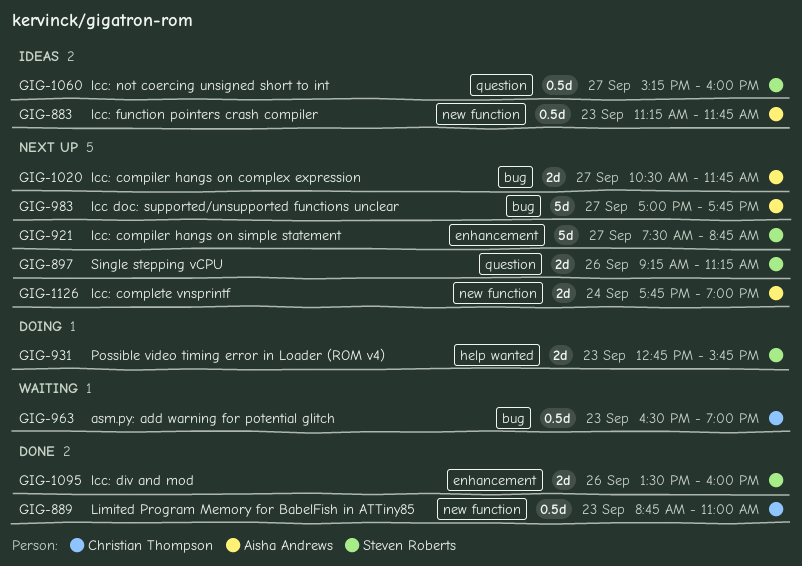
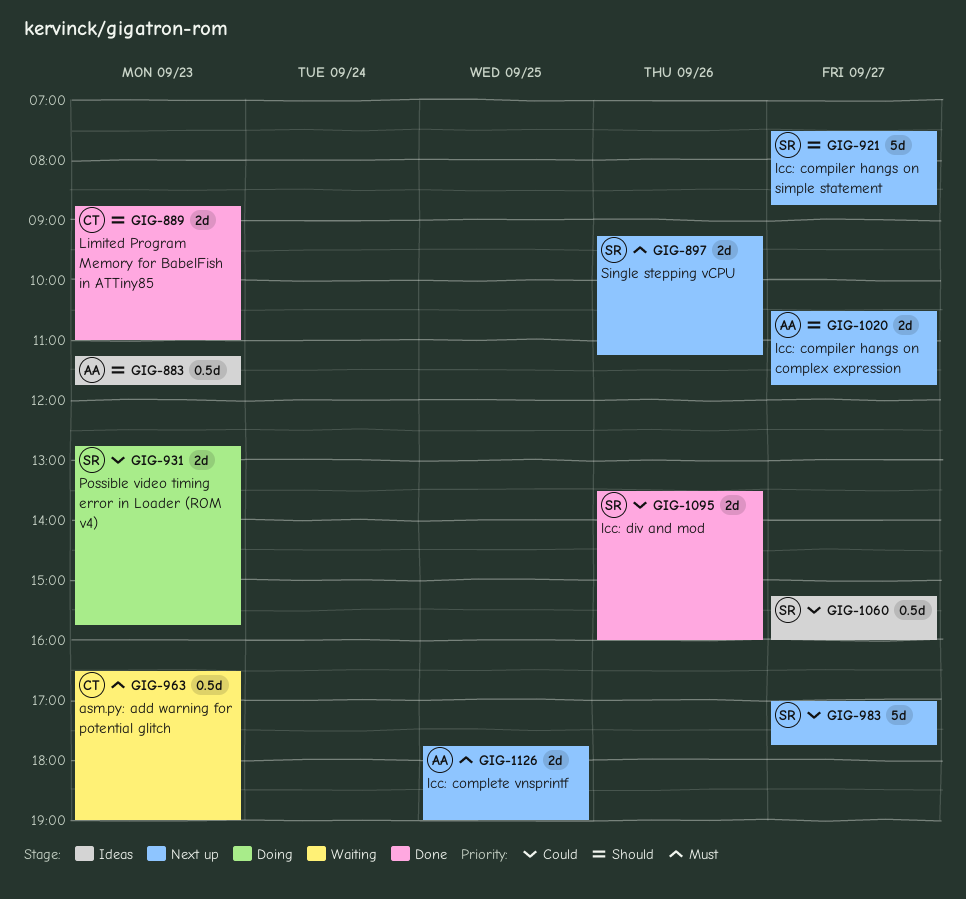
GIG-889, estimate: 0.5d -> 2d
GIG-983, owner: Aisha Andrews -> Steven Roberts
GIG-1126, day: Sep 24 -> Sep 25

